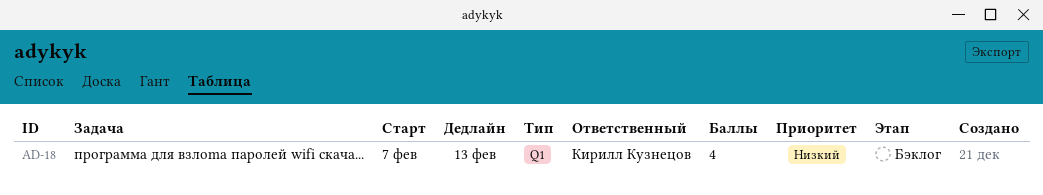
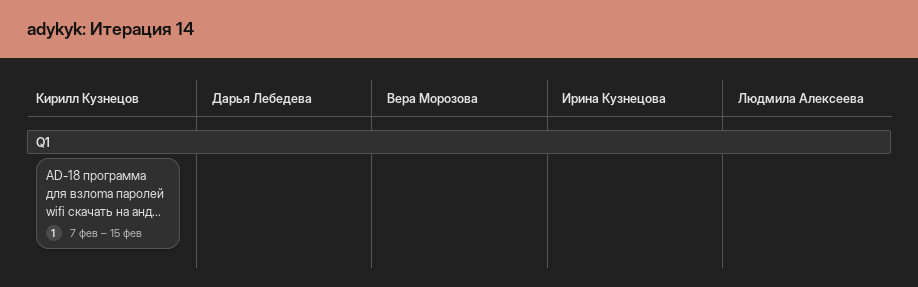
AD-18, estimate: 4 -> 1
AD-18, due: Feb 13 -> Feb 15

